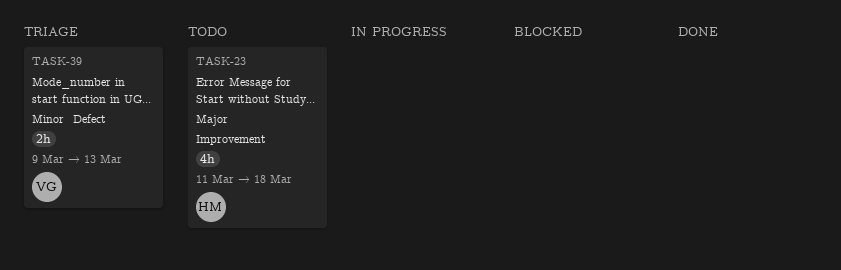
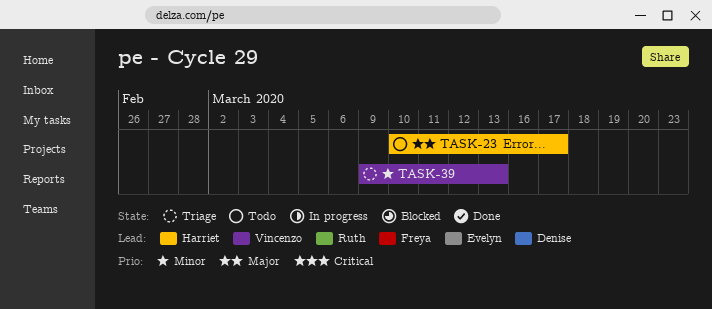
TASK-23, start: Mar 11 -> Mar 10
TASK-23, due: Mar 18 -> Mar 17

